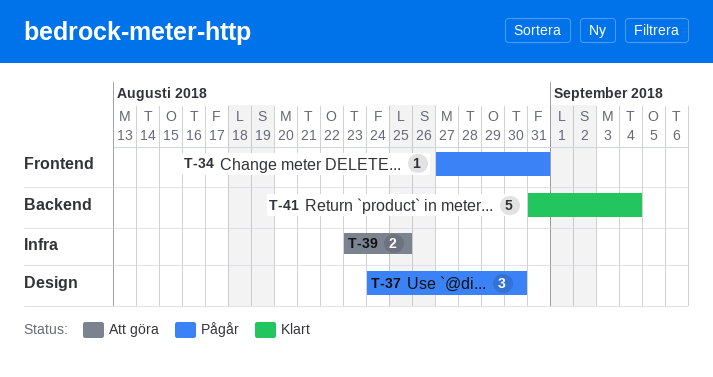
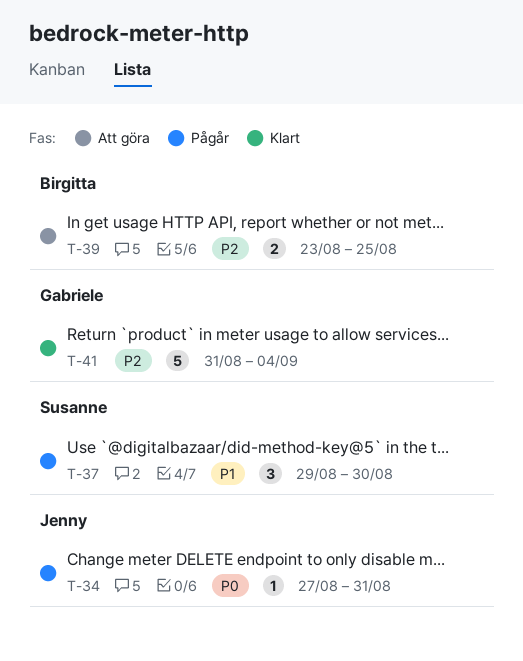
T-37, start: Aug 24 -> Aug 29

